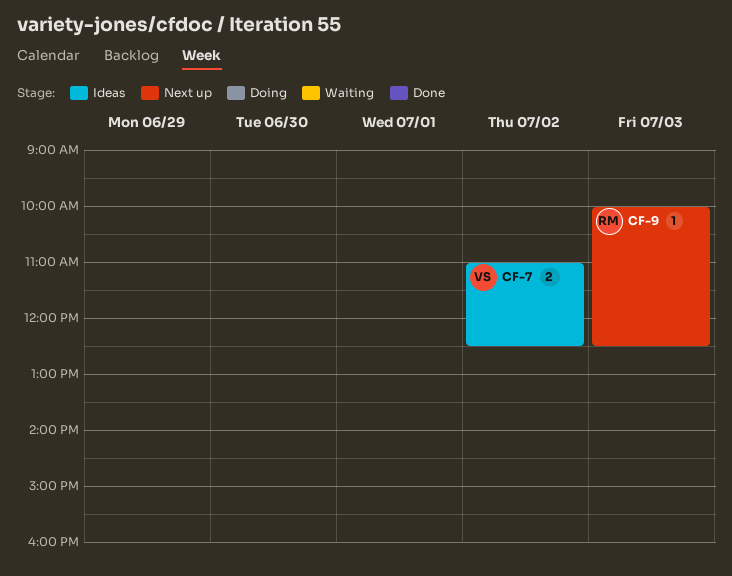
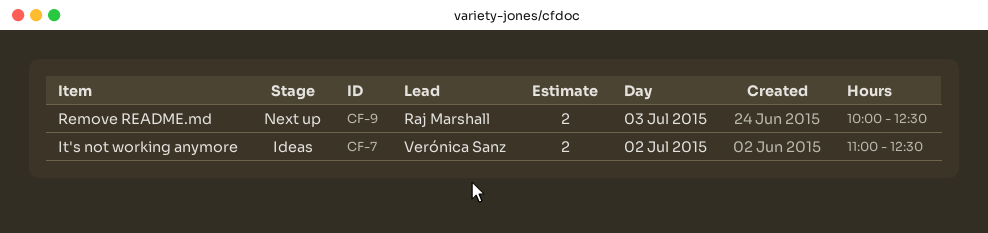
CF-9, estimate: 1 -> 2

